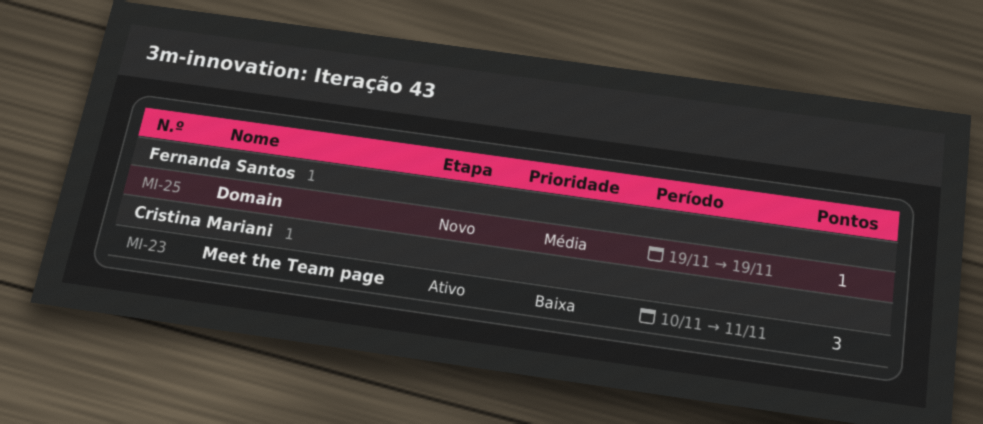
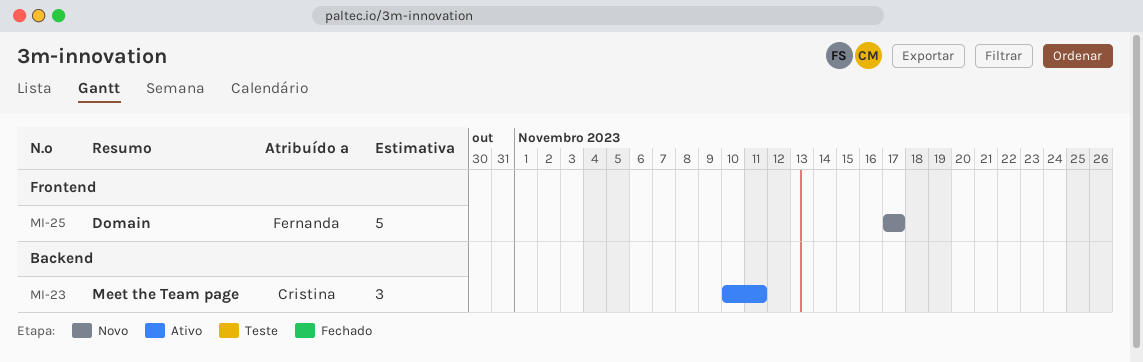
MI-25, estimate: 1 -> 5
MI-25, start: Nov 19 -> Nov 17
MI-25, due: Nov 19 -> Nov 17

